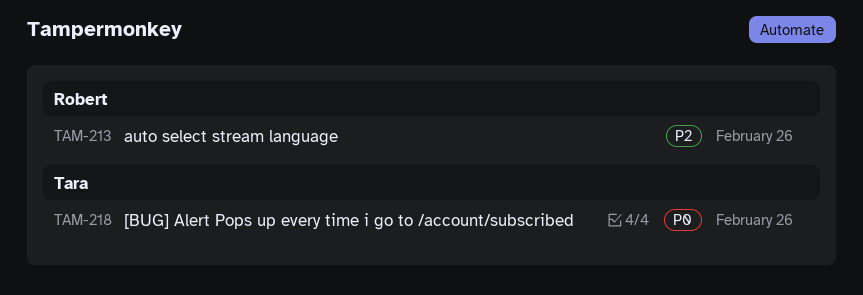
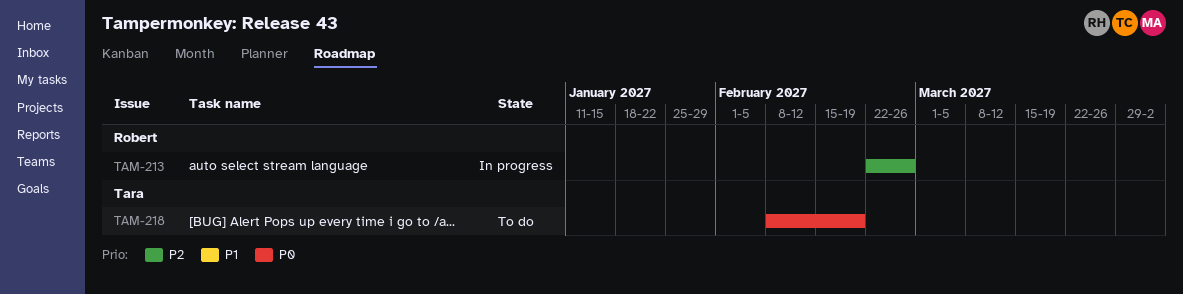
TAM-218, due: Feb 26 -> Feb 19

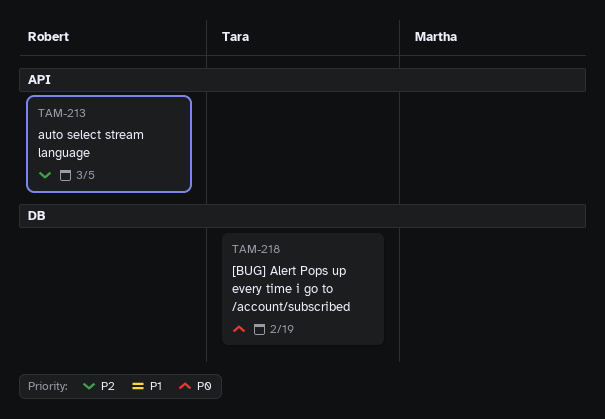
TAM-213, due: Feb 26 -> Mar 5

